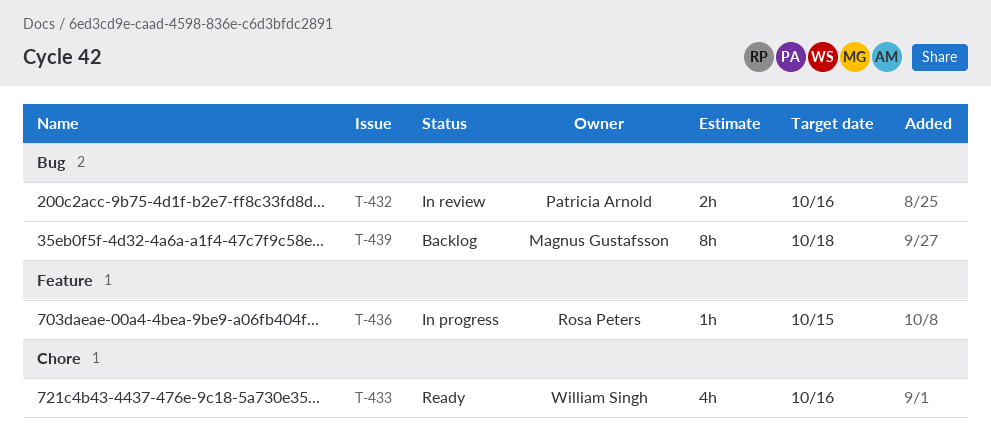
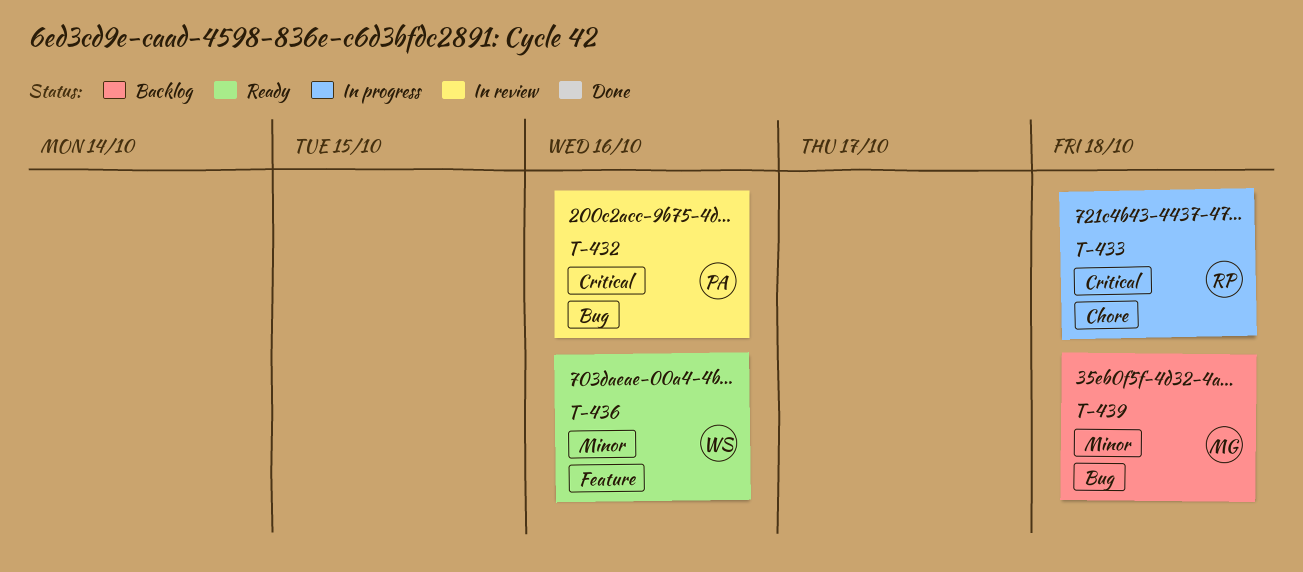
T-433, status: Ready -> In progress
T-433, owner: William Singh -> Rosa Peters
T-433, due: Oct 16 -> Oct 18
T-436, status: In progress -> Ready
T-436, owner: Rosa Peters -> William Singh
T-436, due: Oct 15 -> Oct 16

